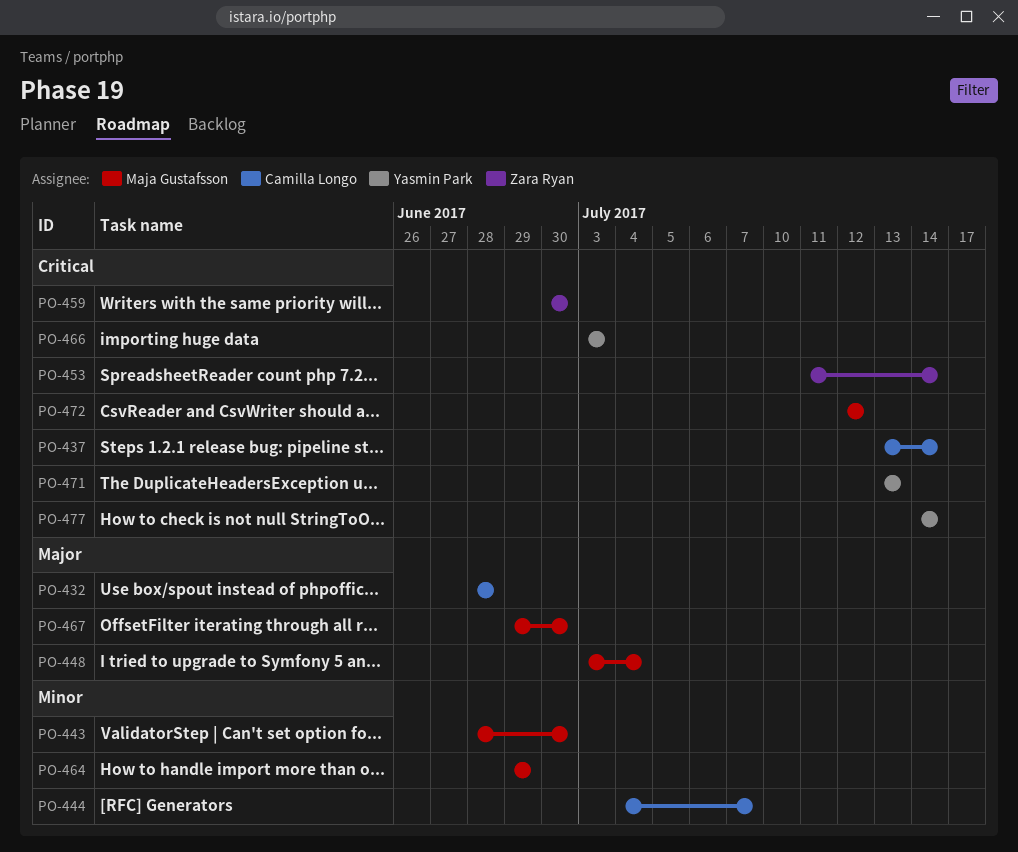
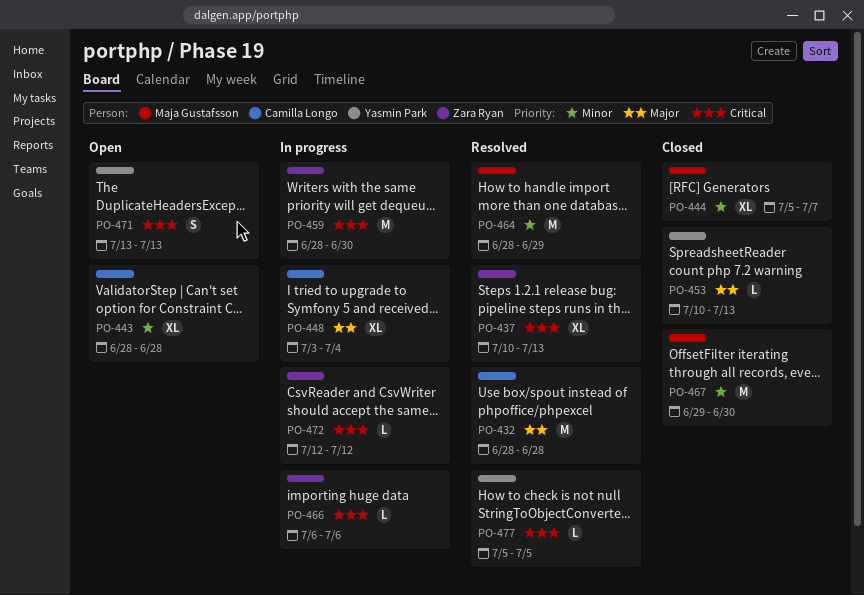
PO-437, owner: Camilla Longo -> Zara Ryan
PO-437, start: Jul 13 -> Jul 10
PO-437, due: Jul 14 -> Jul 13
PO-443, owner: Maja Gustafsson -> Camilla Longo
PO-443, due: Jun 30 -> Jun 28
PO-444, owner: Camilla Longo -> Maja Gustafsson
PO-444, start: Jul 4 -> Jul 5
PO-448, owner: Maja Gustafsson -> Camilla Longo
PO-453, owner: Zara Ryan -> Yasmin Park
PO-453, priority: Critical -> Major
PO-453, start: Jul 11 -> Jul 10
PO-453, due: Jul 14 -> Jul 13
PO-459, start: Jun 30 -> Jun 28
PO-464, start: Jun 29 -> Jun 28
PO-466, owner: Yasmin Park -> Zara Ryan
PO-466, start: Jul 3 -> Jul 6
PO-466, due: Jul 3 -> Jul 6
PO-467, priority: Major -> Minor
PO-472, owner: Maja Gustafsson -> Zara Ryan
PO-477, start: Jul 14 -> Jul 5
PO-477, due: Jul 14 -> Jul 5

